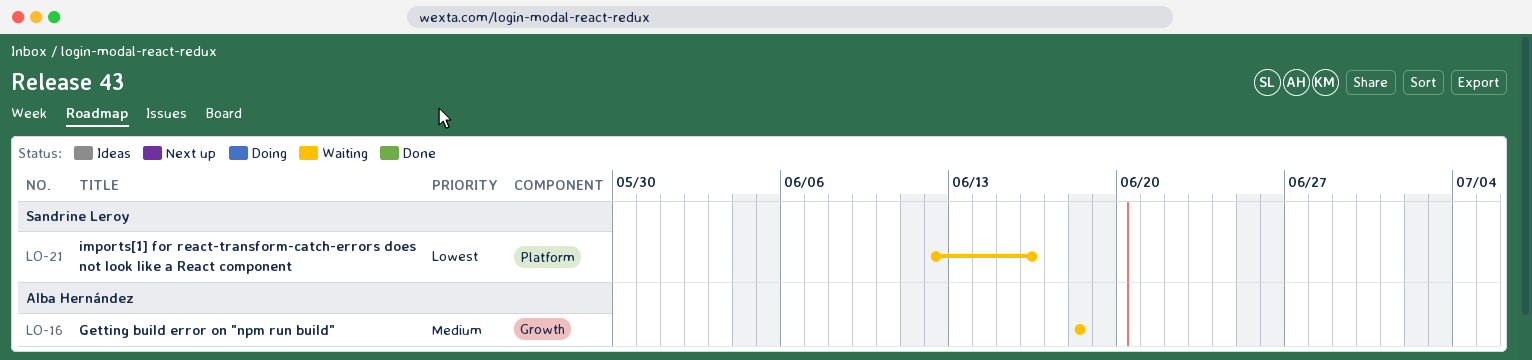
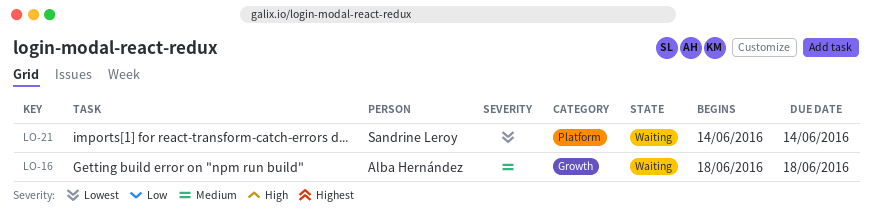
LO-21, start: Jun 12 -> Jun 14
LO-21, due: Jun 16 -> Jun 14

